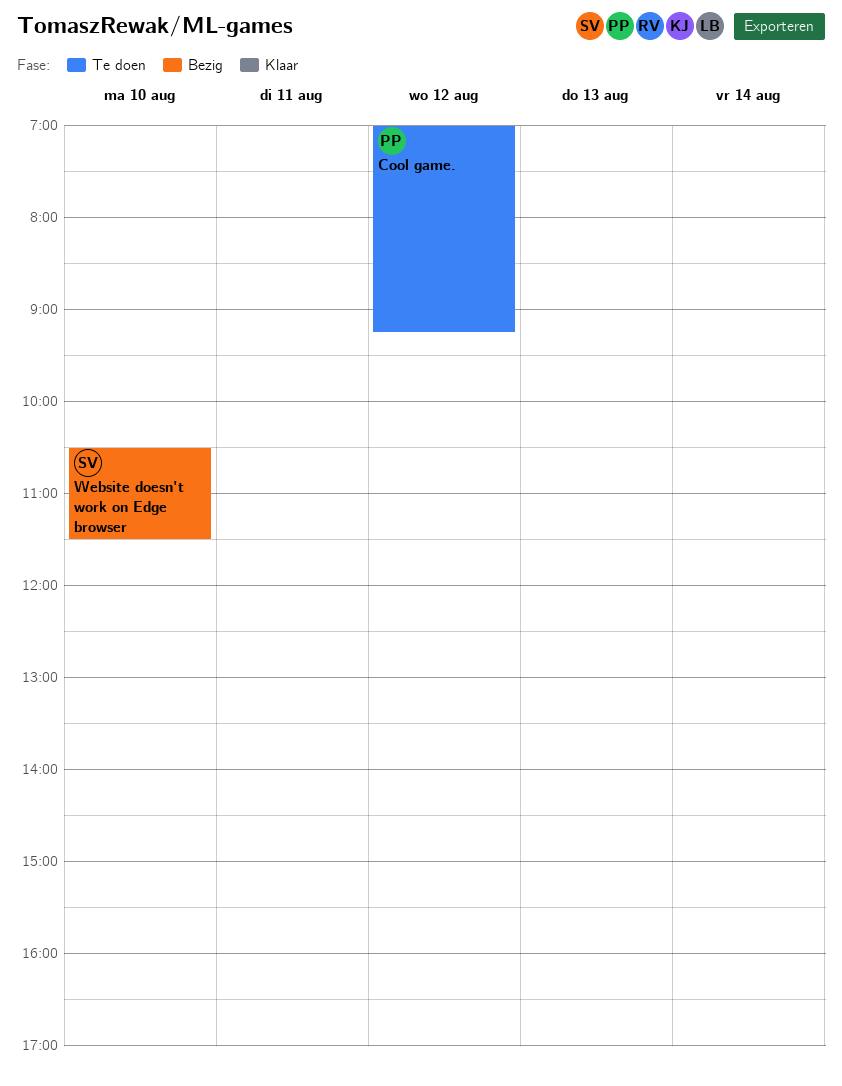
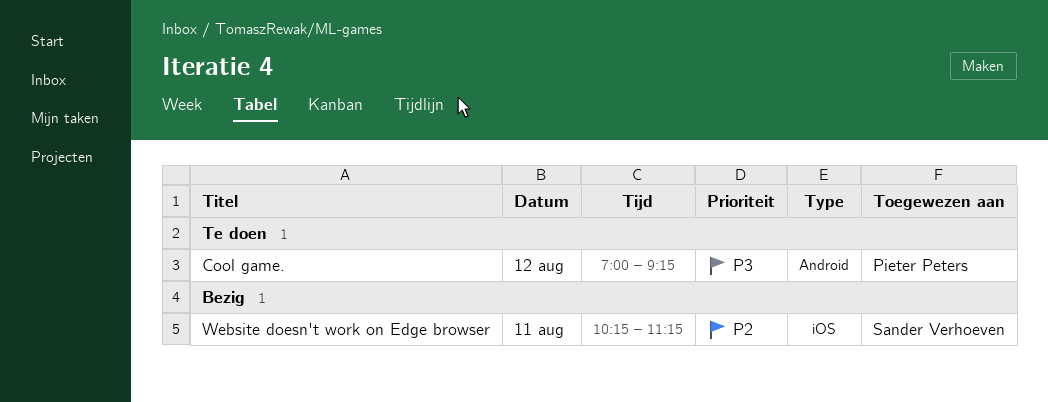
Website doesn't work on Edge browser, day: Aug 10 -> Aug 11
Website doesn't work on Edge browser, begins: 10:30 -> 10:15
Website doesn't work on Edge browser, ends: 11:30 -> 11:15

